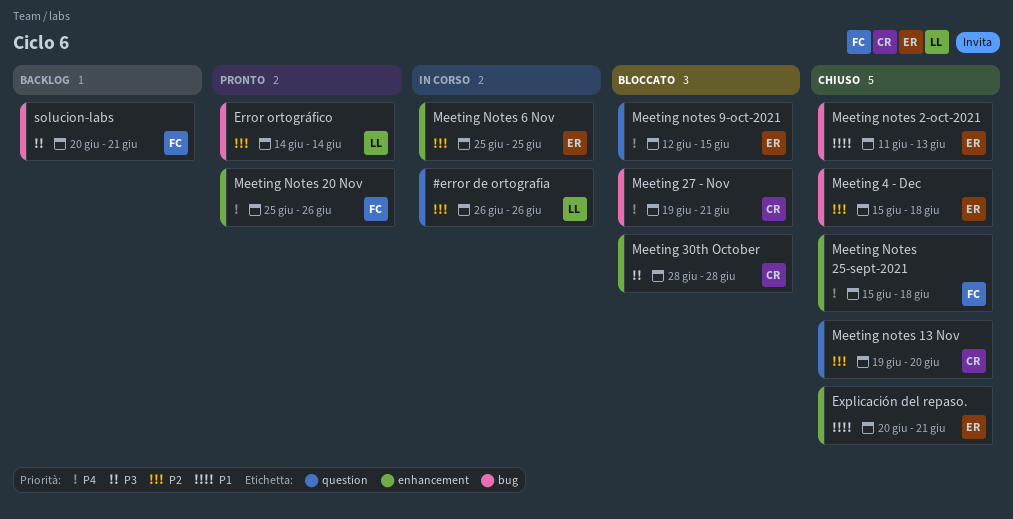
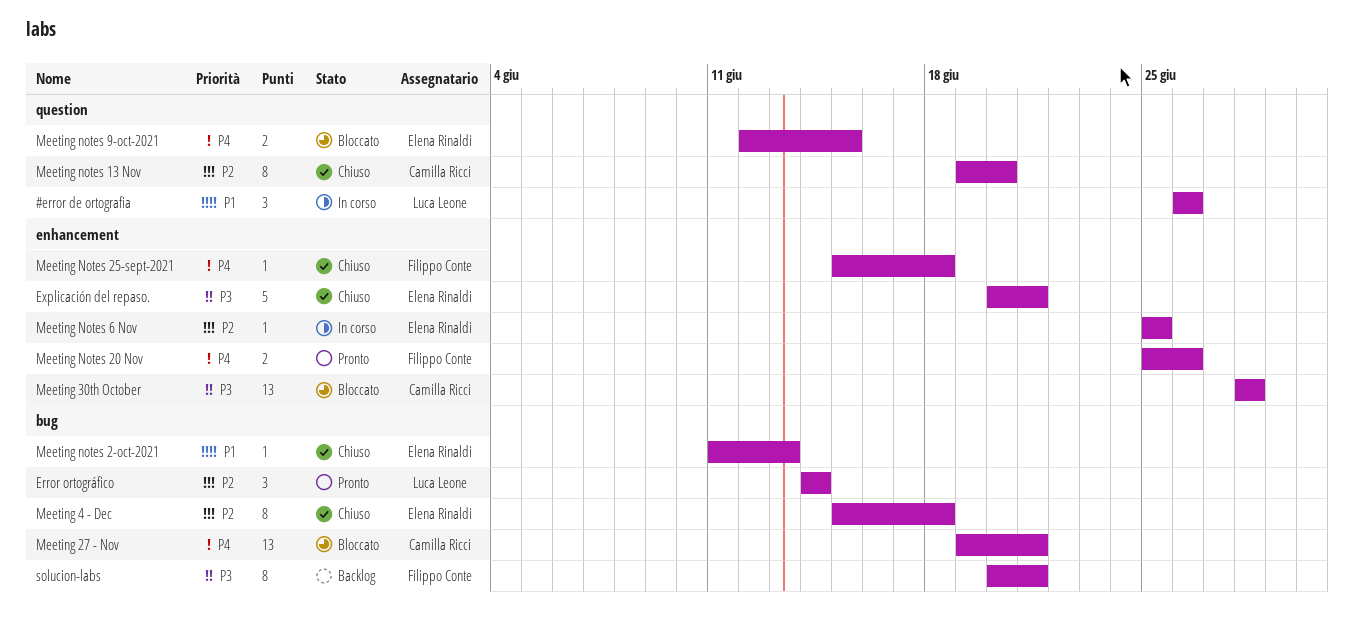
#error de ortografia, priority: P2 -> P1
Explicación del repaso., priority: P1 -> P3

